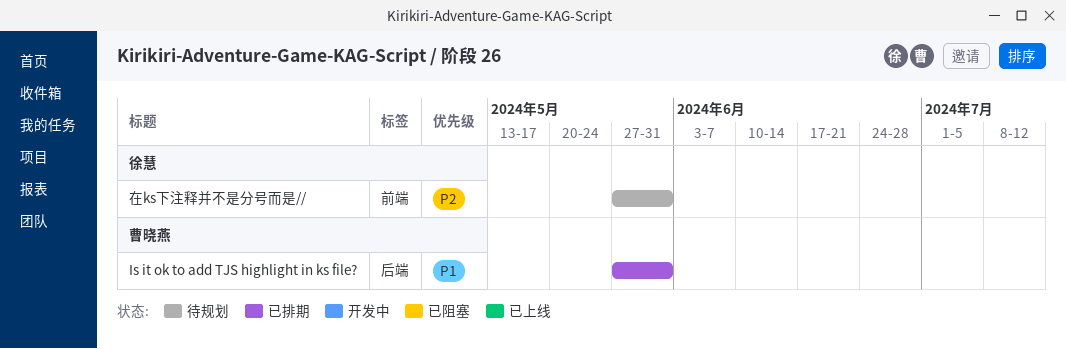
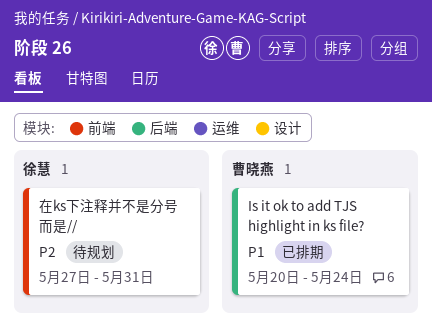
Is it ok to add TJS highlight in ks file?, start: May 27 -> May 20
Is it ok to add TJS highlight in ks file?, due: May 31 -> May 24

